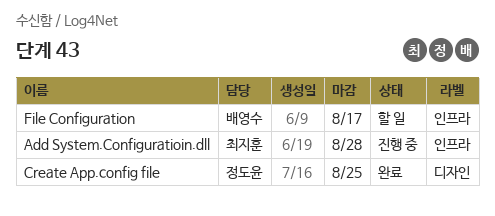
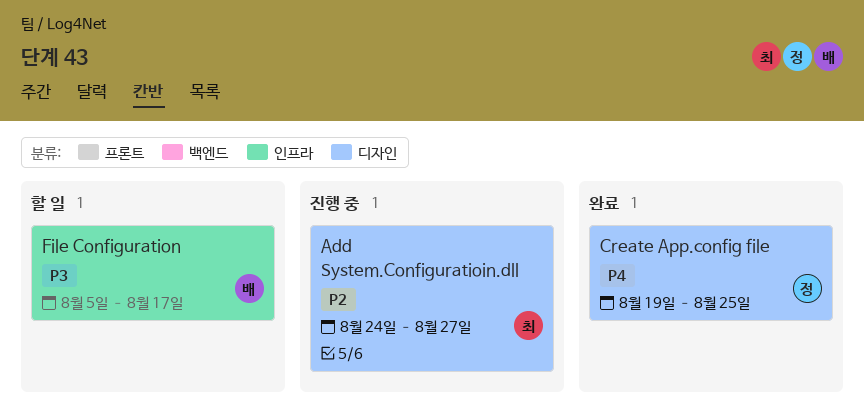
Add System.Configuratioin.dll, label: 인프라 -> 디자인
Add System.Configuratioin.dll, due: Aug 28 -> Aug 27

